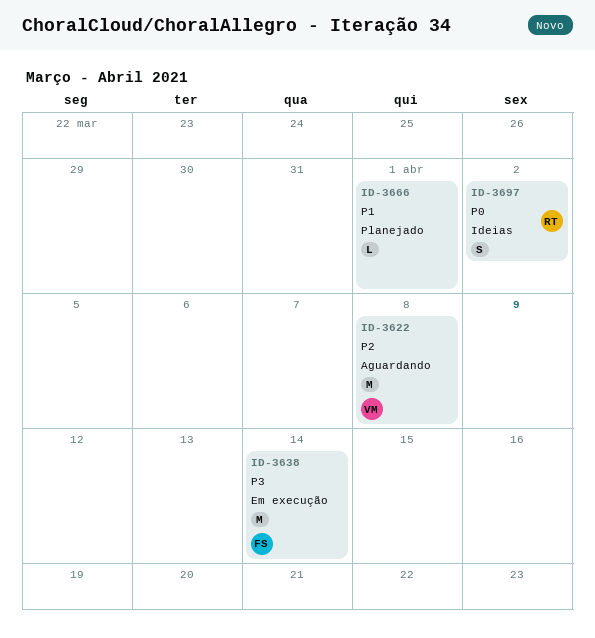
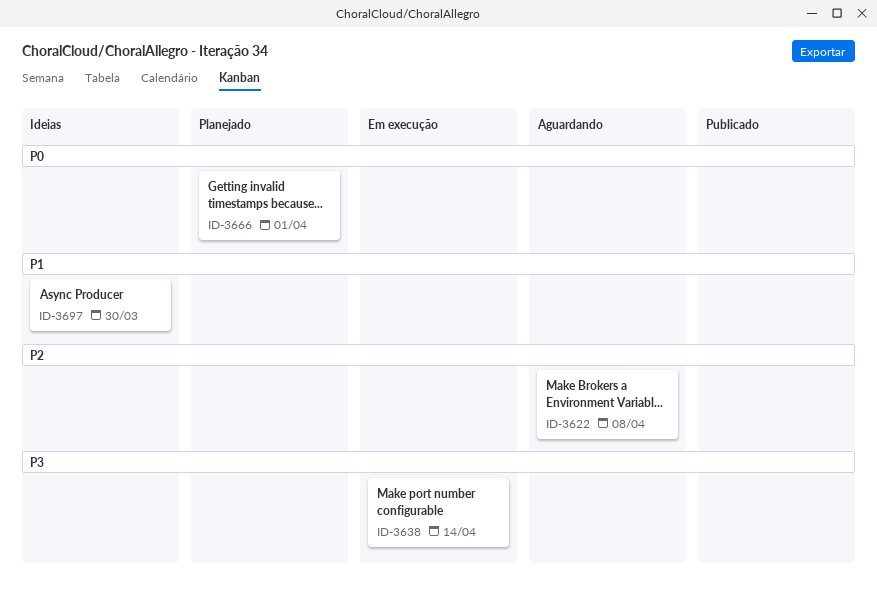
ID-3666, priority: P1 -> P0
ID-3697, priority: P0 -> P1
ID-3697, due: Apr 2 -> Mar 30

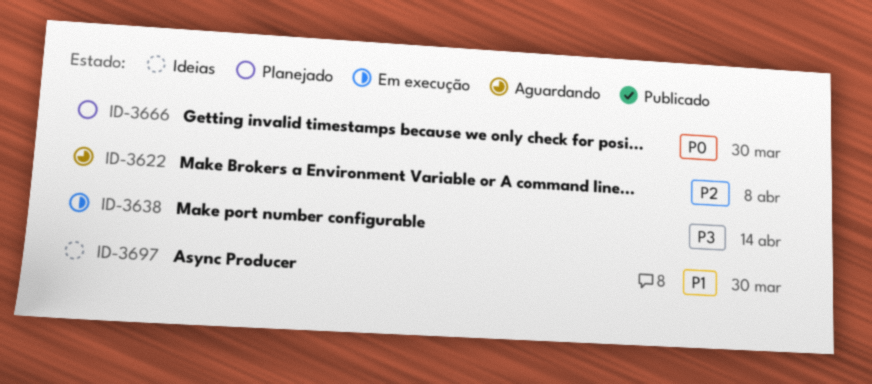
ID-3666, due: Apr 1 -> Mar 30

